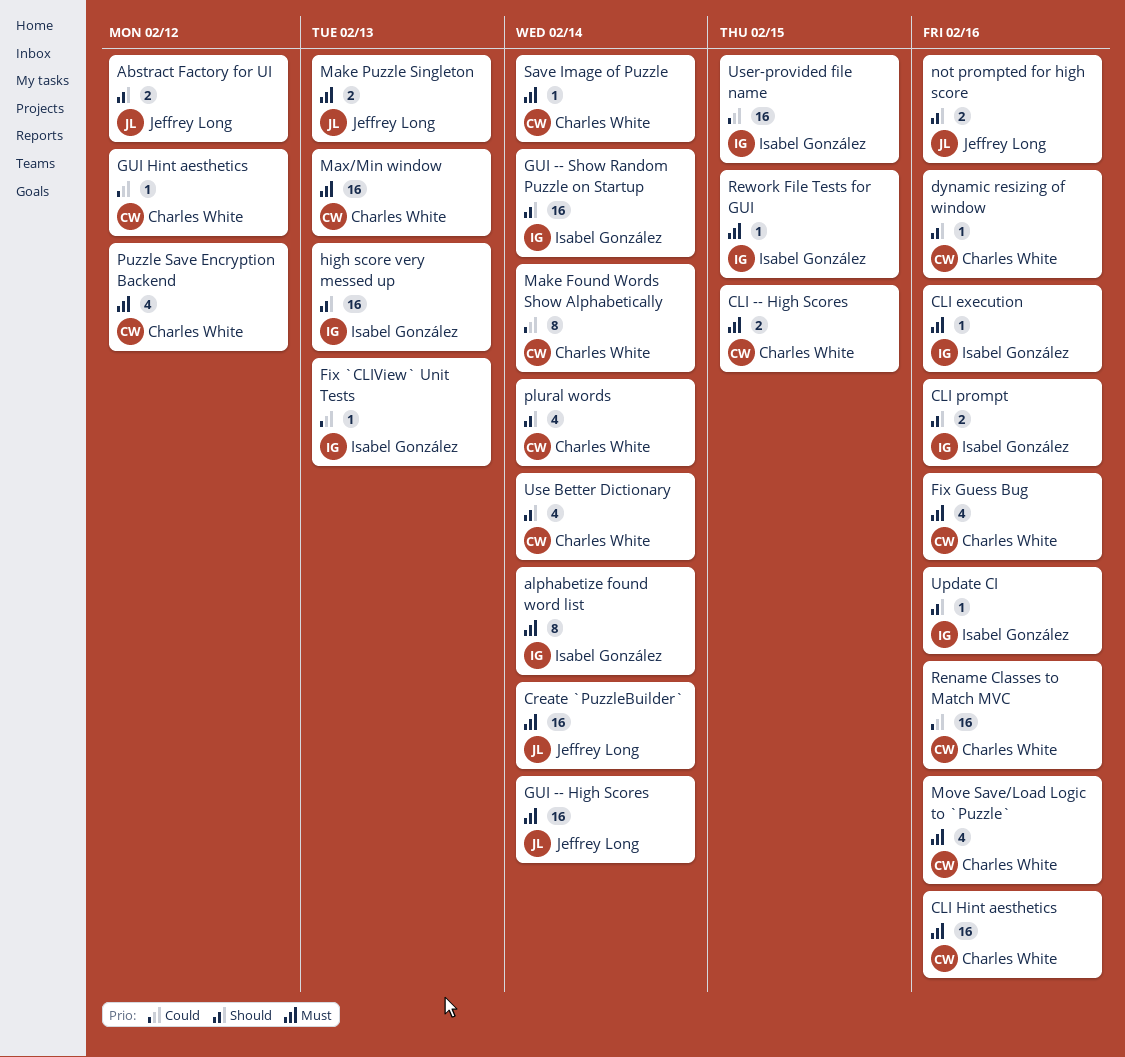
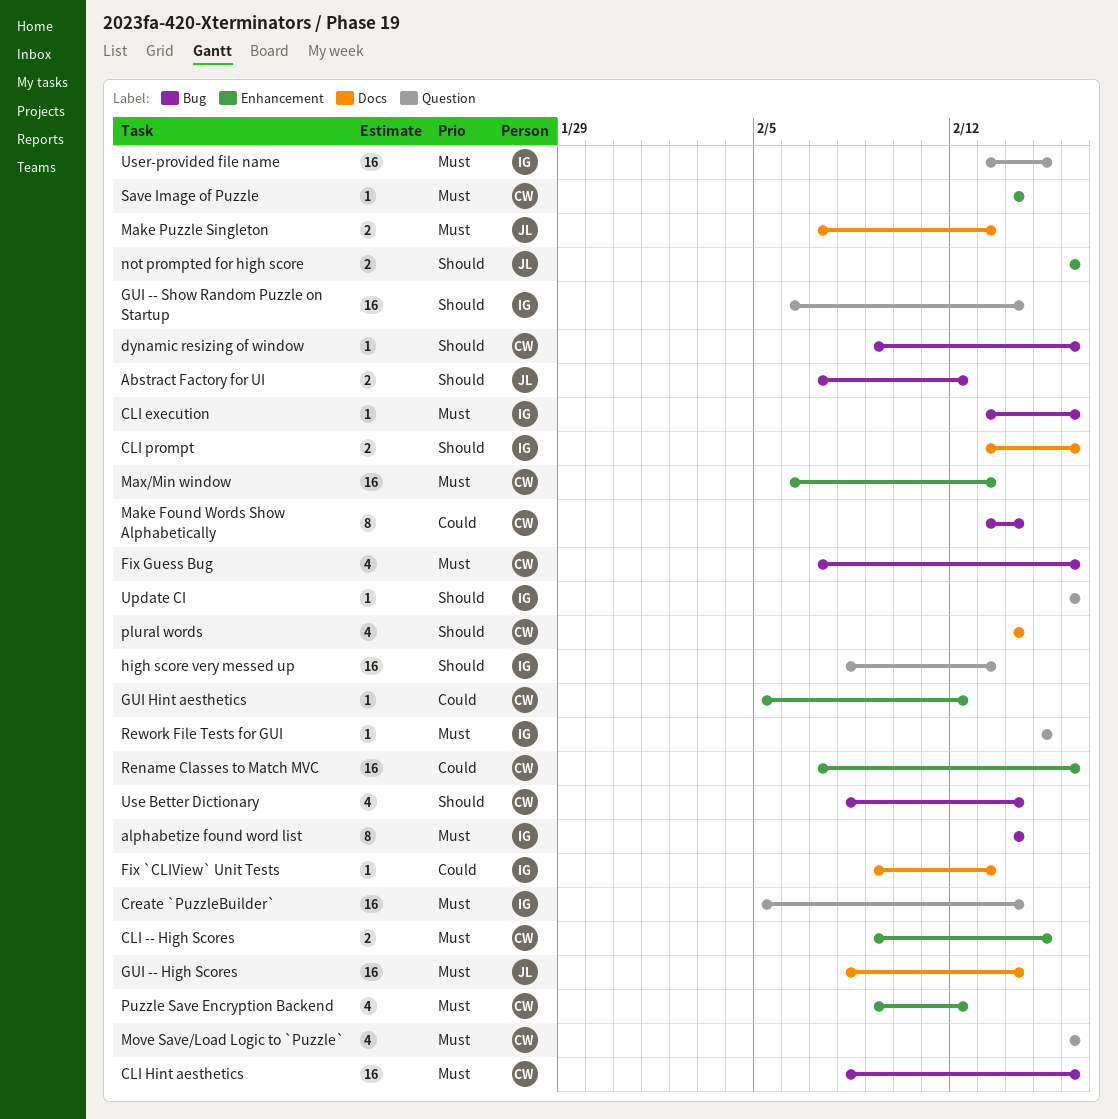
Create `PuzzleBuilder`, owner: Jeffrey Long -> Isabel González
User-provided file name, priority: Could -> Must

